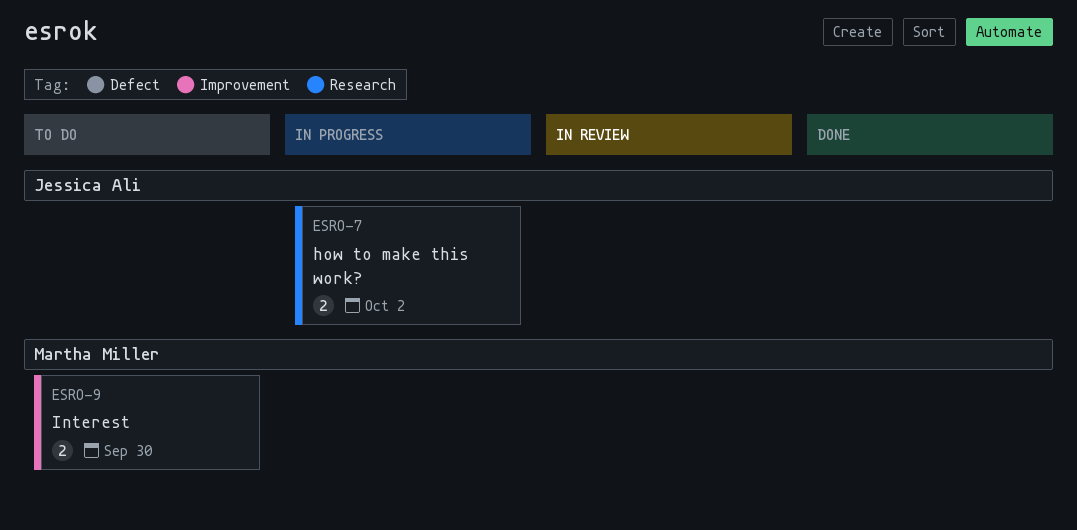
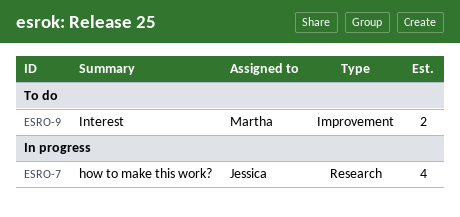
ESRO-7, estimate: 2 -> 4

